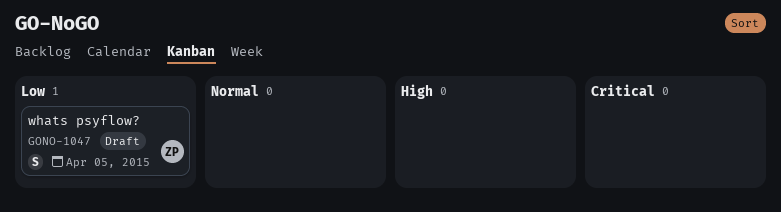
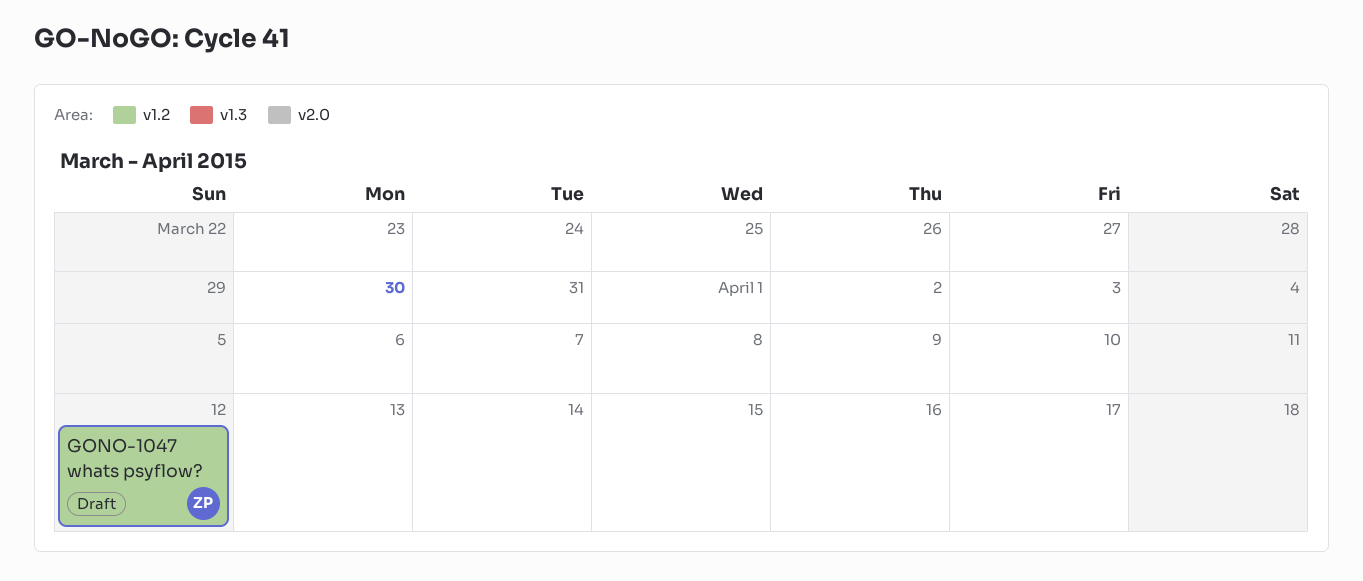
GONO-1047, due: Apr 5 -> Apr 12

